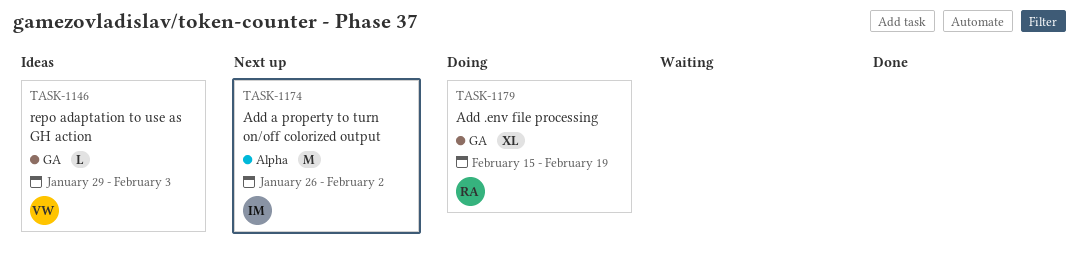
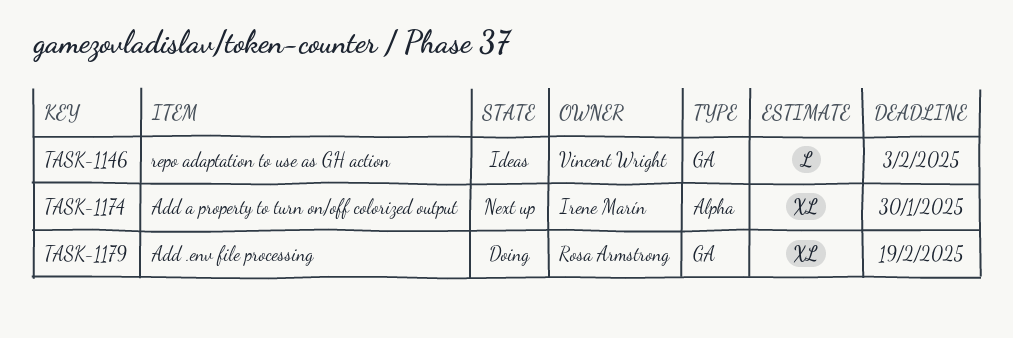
TASK-1174, estimate: M -> XL
TASK-1174, due: Feb 2 -> Jan 30

